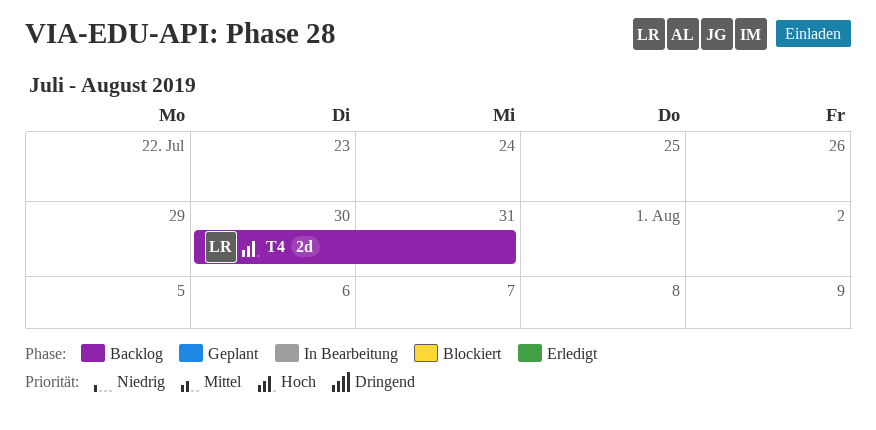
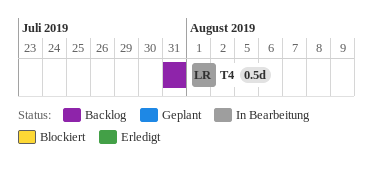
T4, estimate: 2d -> 0.5d
T4, start: Jul 30 -> Jul 31

